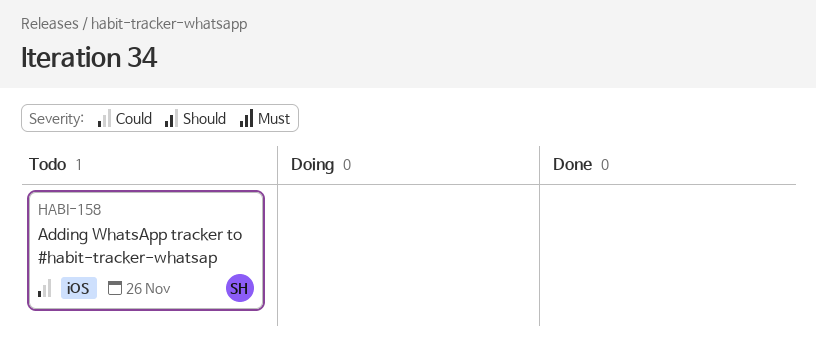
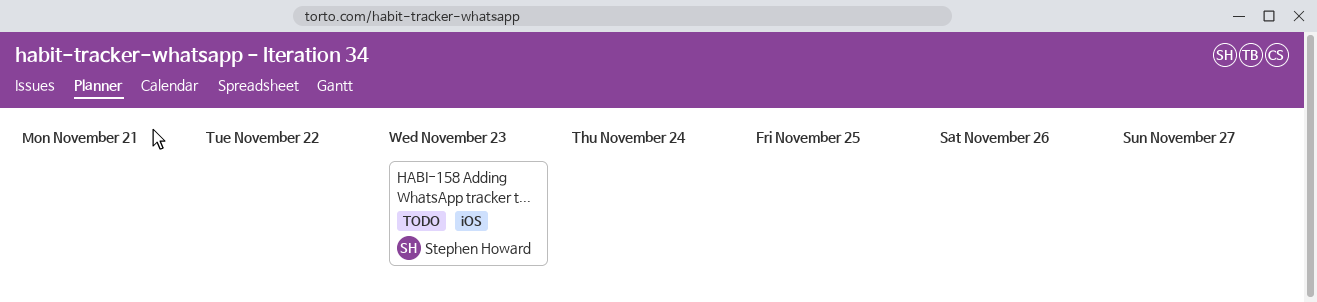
HABI-158, due: Nov 26 -> Nov 23

